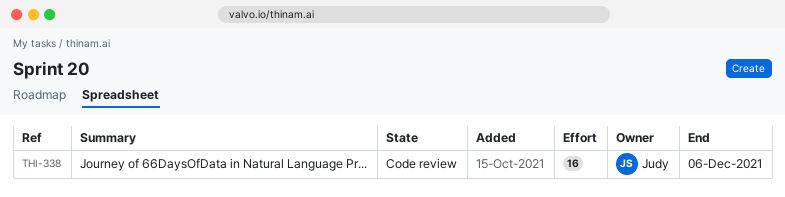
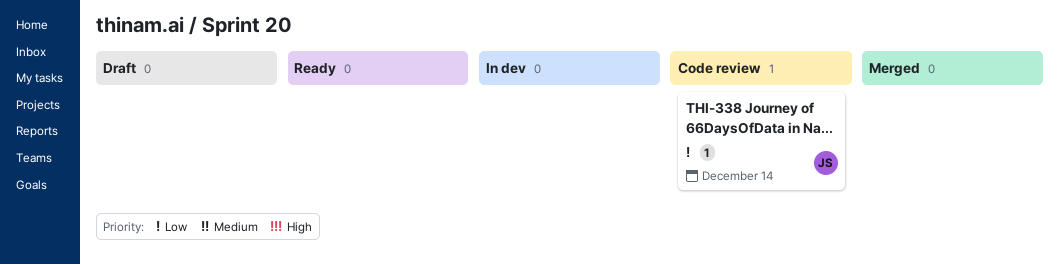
THI-338, estimate: 16 -> 1
THI-338, due: Dec 6 -> Dec 14

